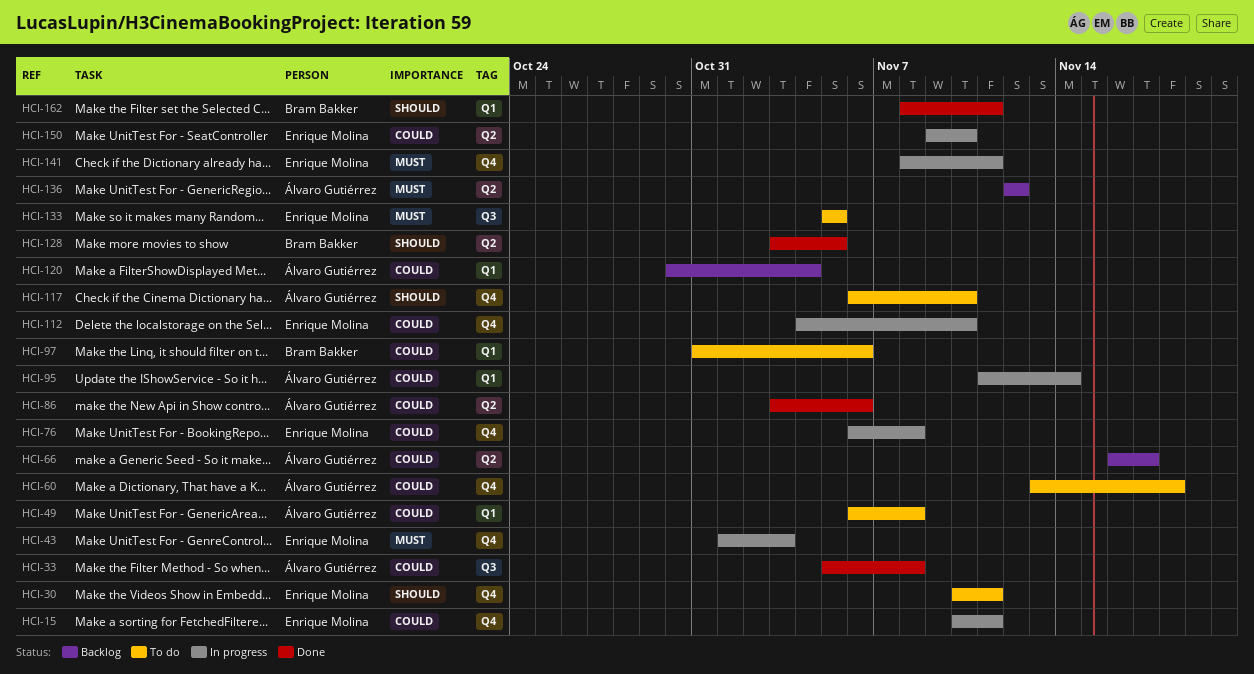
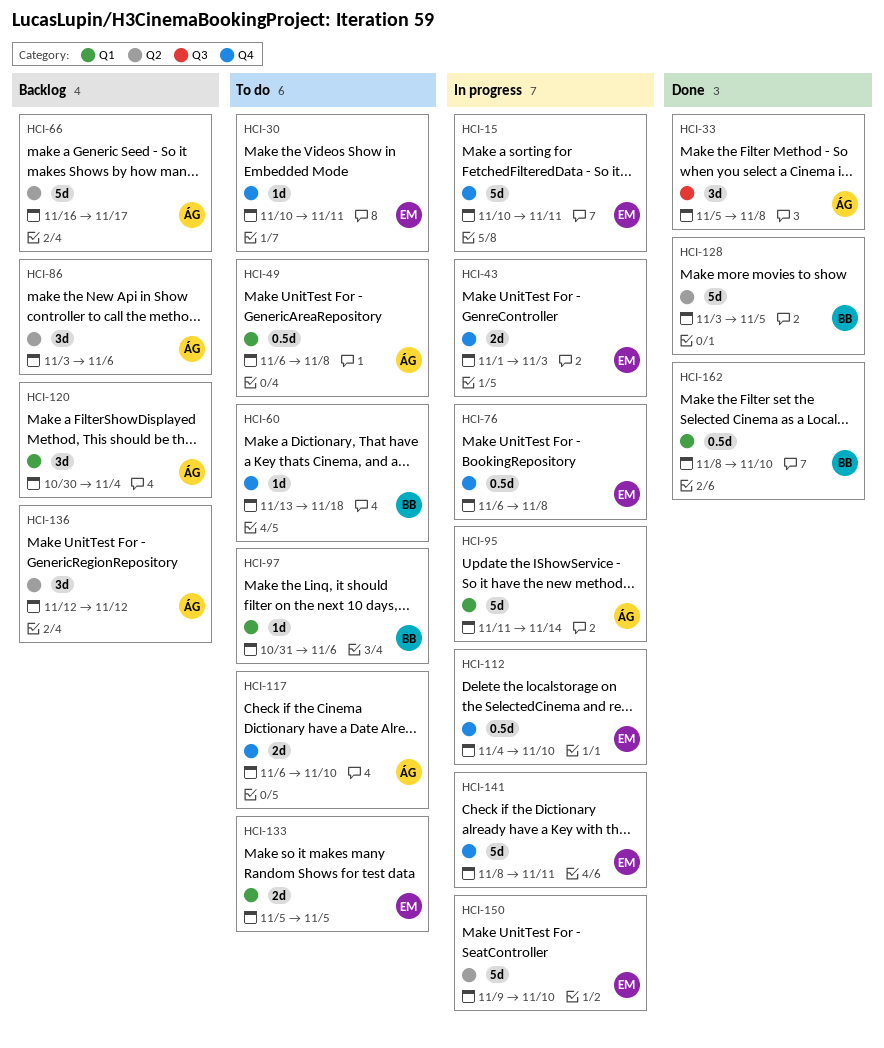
HCI-60, owner: Álvaro Gutiérrez -> Bram Bakker
HCI-86, status: Done -> Backlog
HCI-133, label: Q3 -> Q1
HCI-162, due: Nov 11 -> Nov 10

